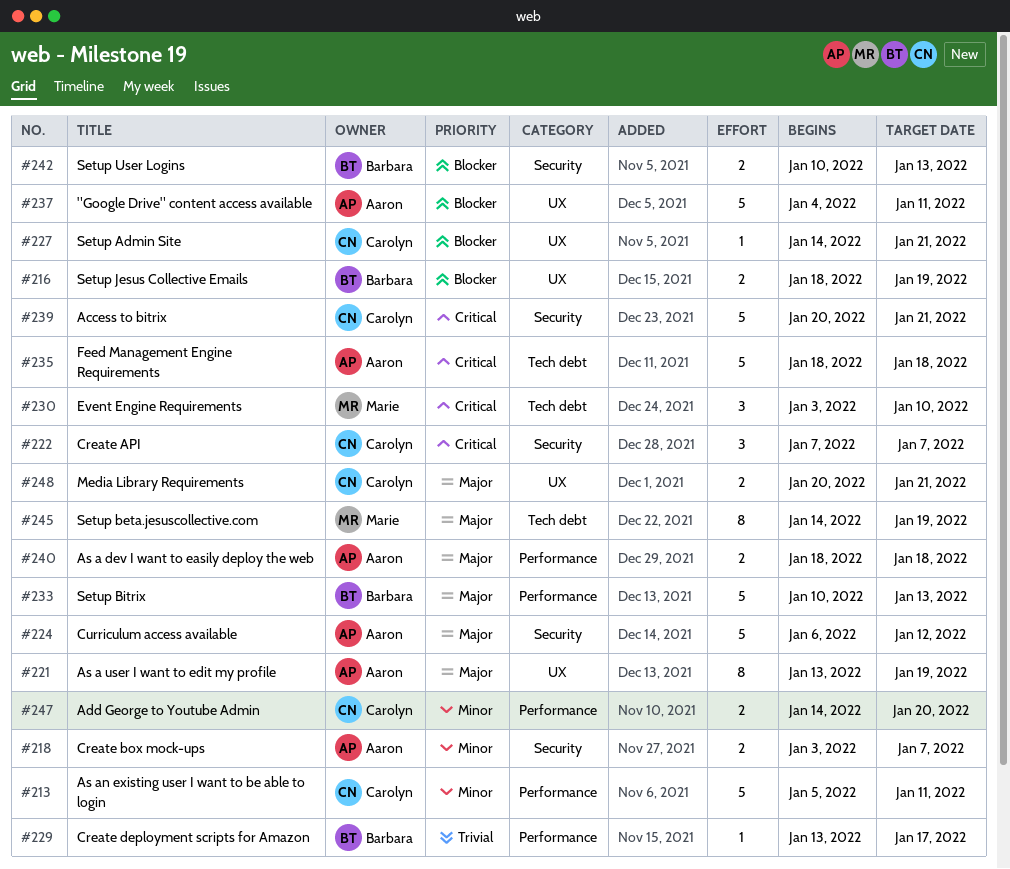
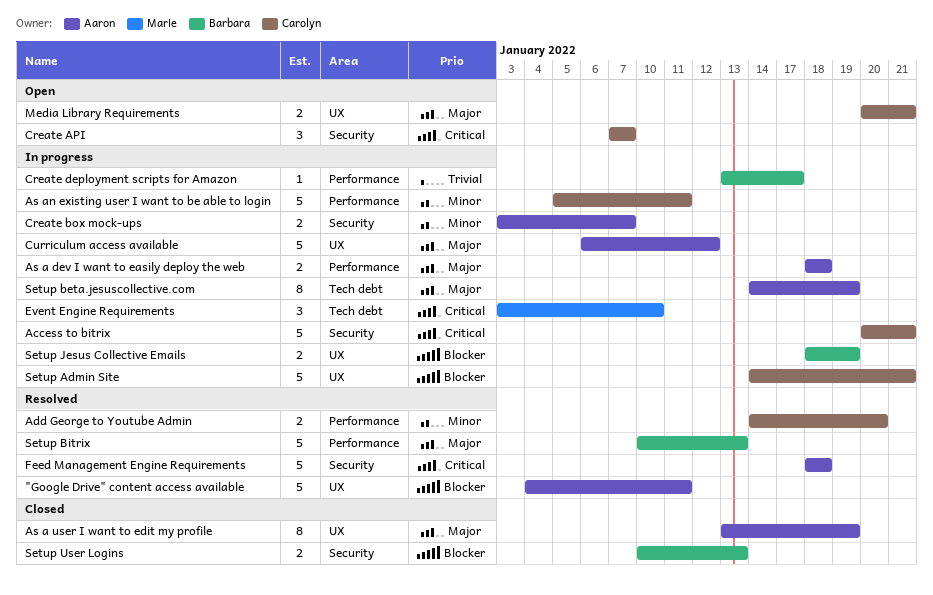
Curriculum access available, label: Security -> UX
Feed Management Engine Requirements, label: Tech debt -> Security
Setup Admin Site, estimate: 1 -> 5
Setup beta.jesuscollective.com, owner: Marie -> Aaron

